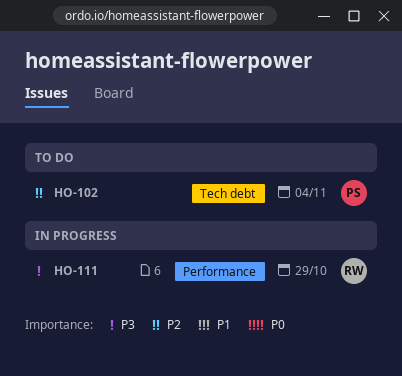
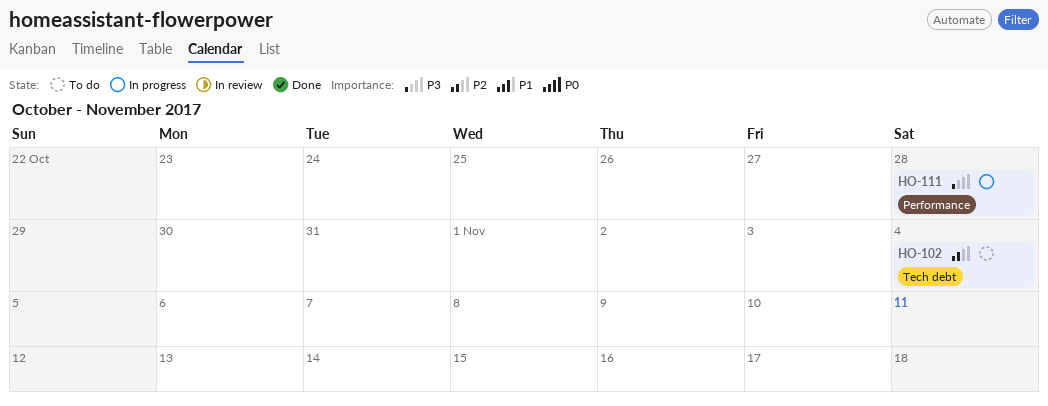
HO-111, due: Oct 29 -> Oct 28

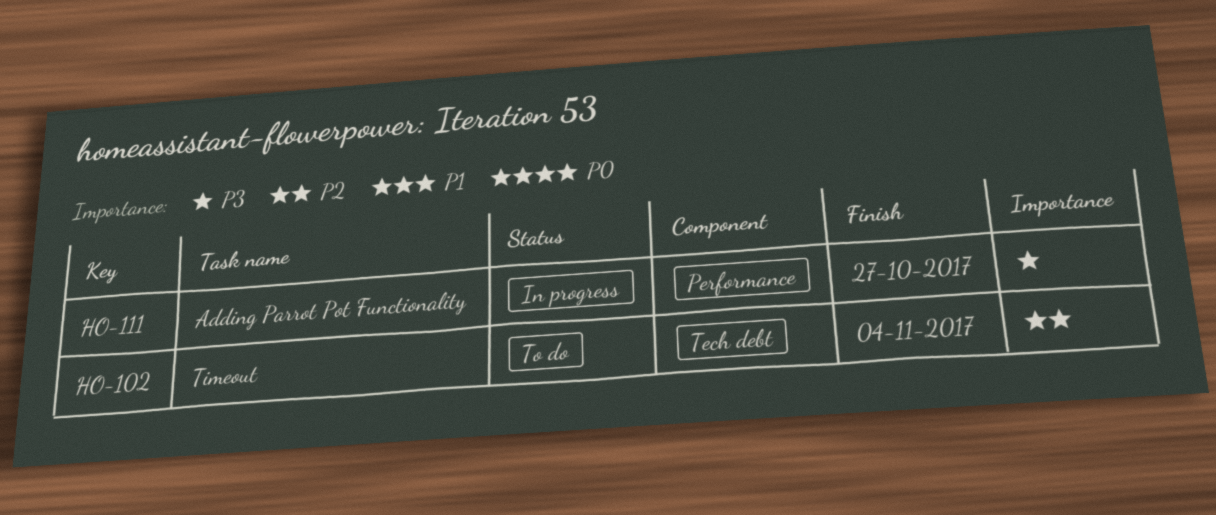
HO-111, due: Oct 28 -> Oct 27

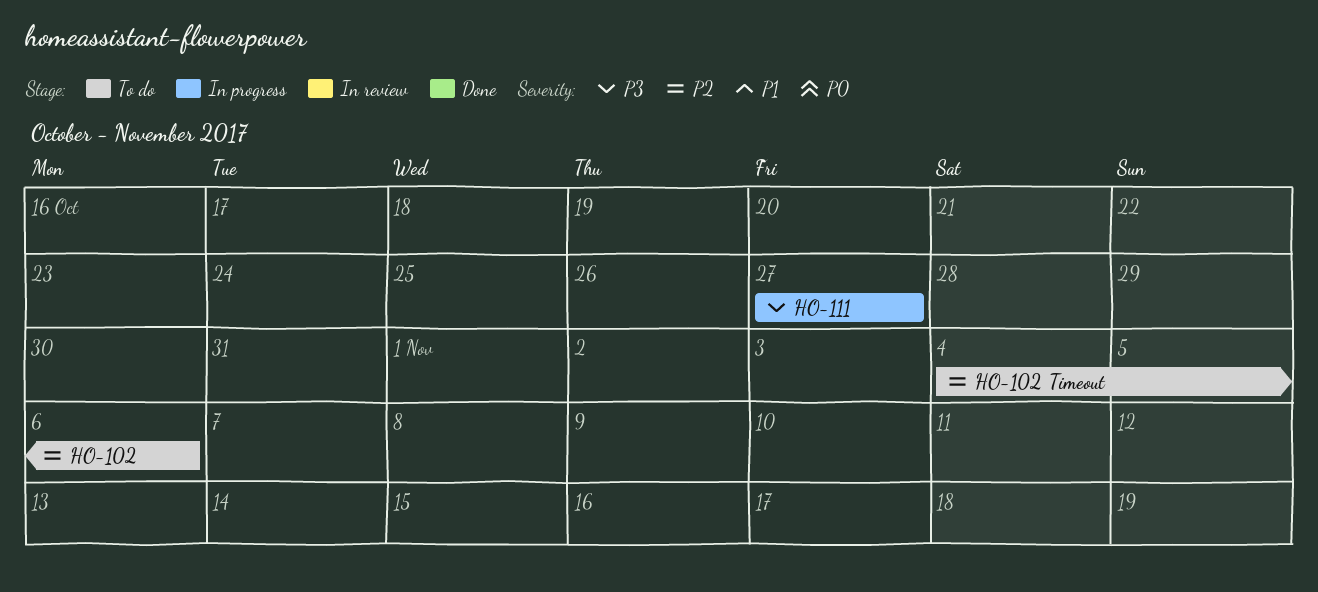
HO-102, due: Nov 4 -> Nov 6

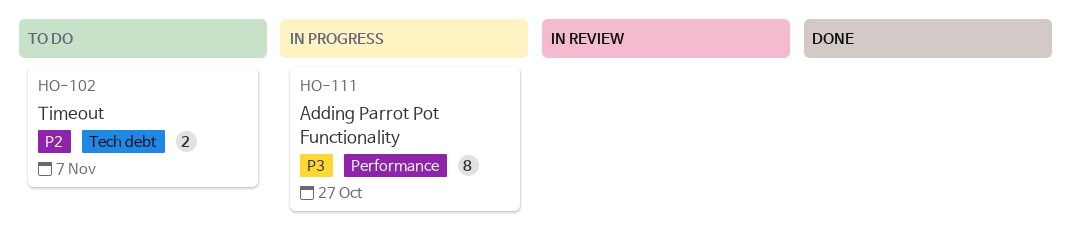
HO-102, due: Nov 6 -> Nov 7

